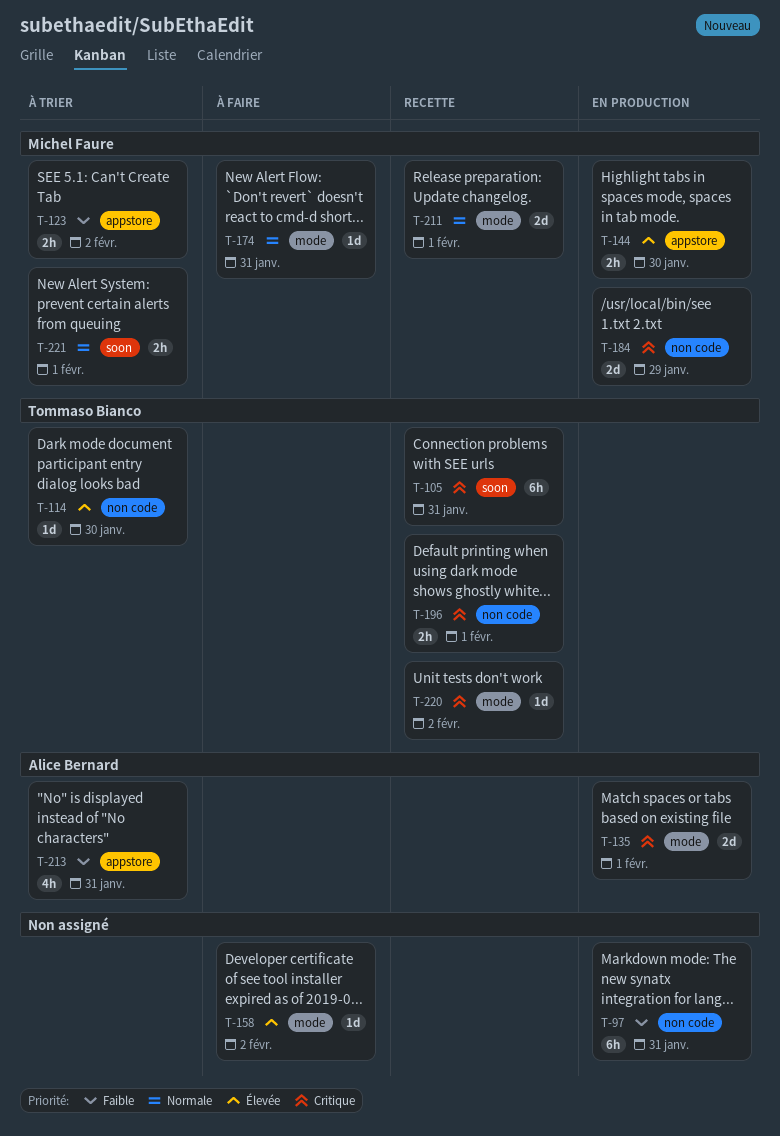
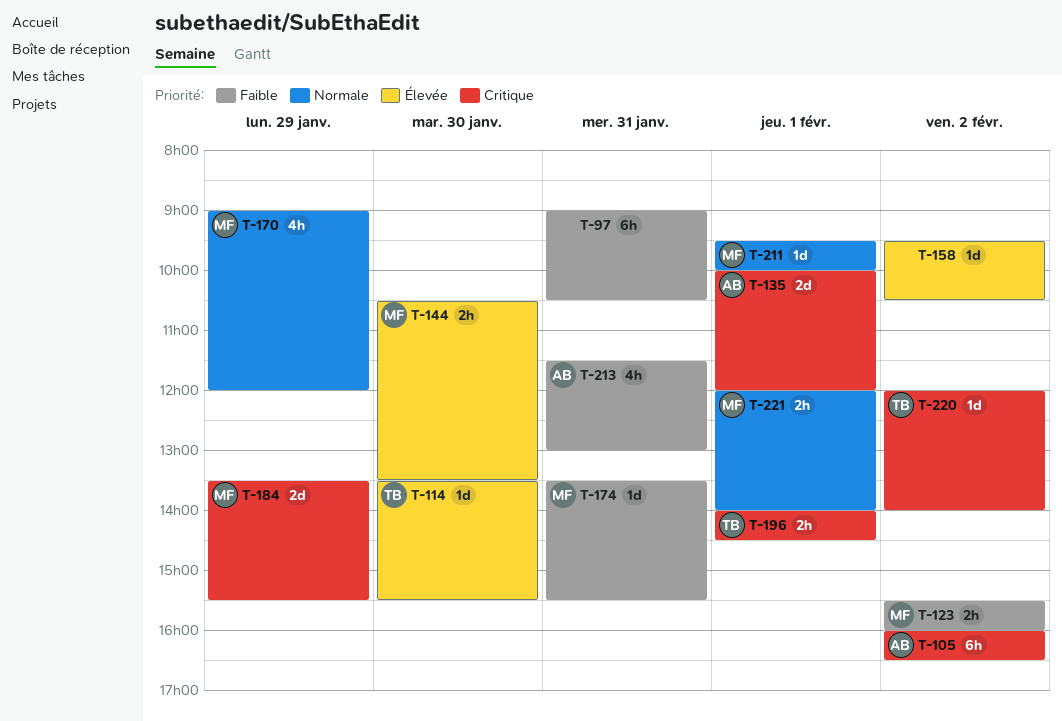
T-105, owner: Tommaso Bianco -> Alice Bernard
T-105, day: Jan 31 -> Feb 2
T-170: none -> present
T-174, priority: Normale -> Faible
T-211, estimate: 2d -> 1d

